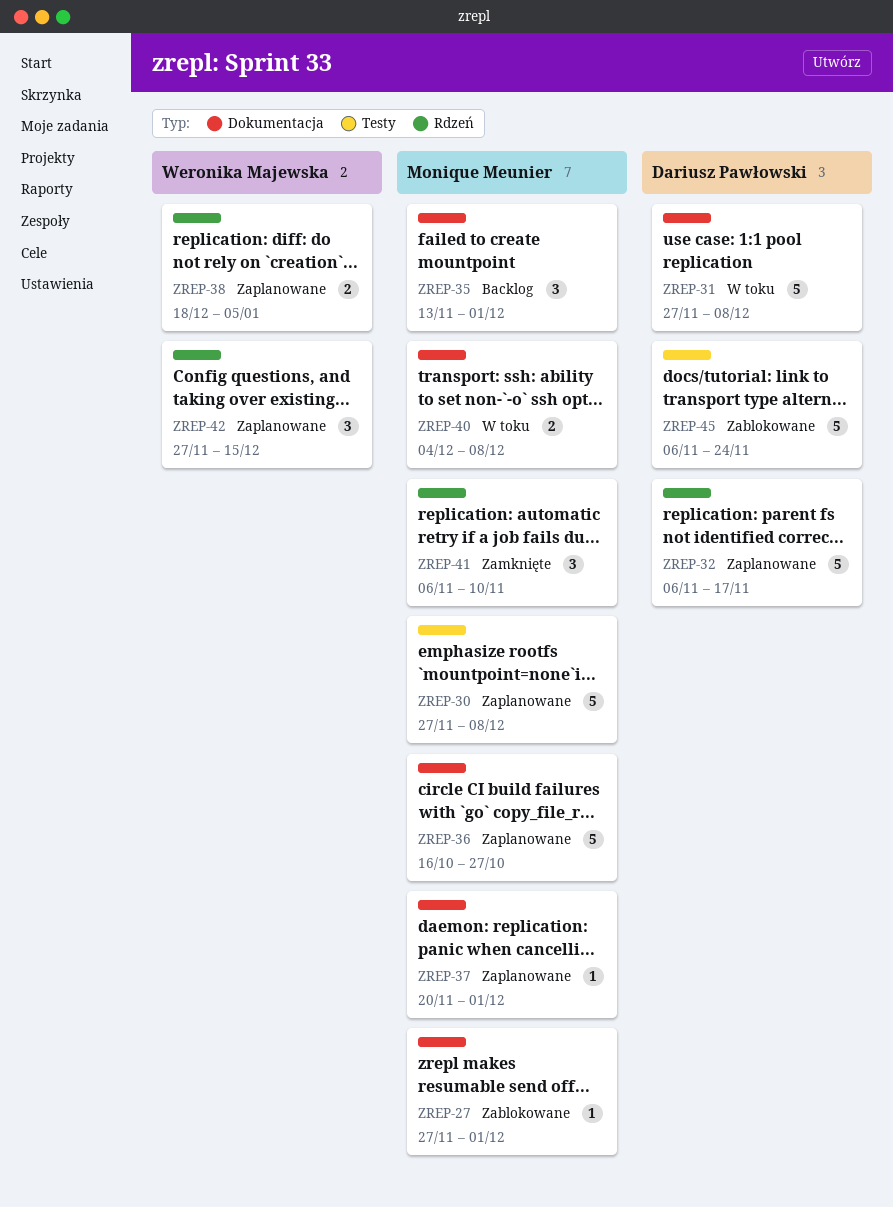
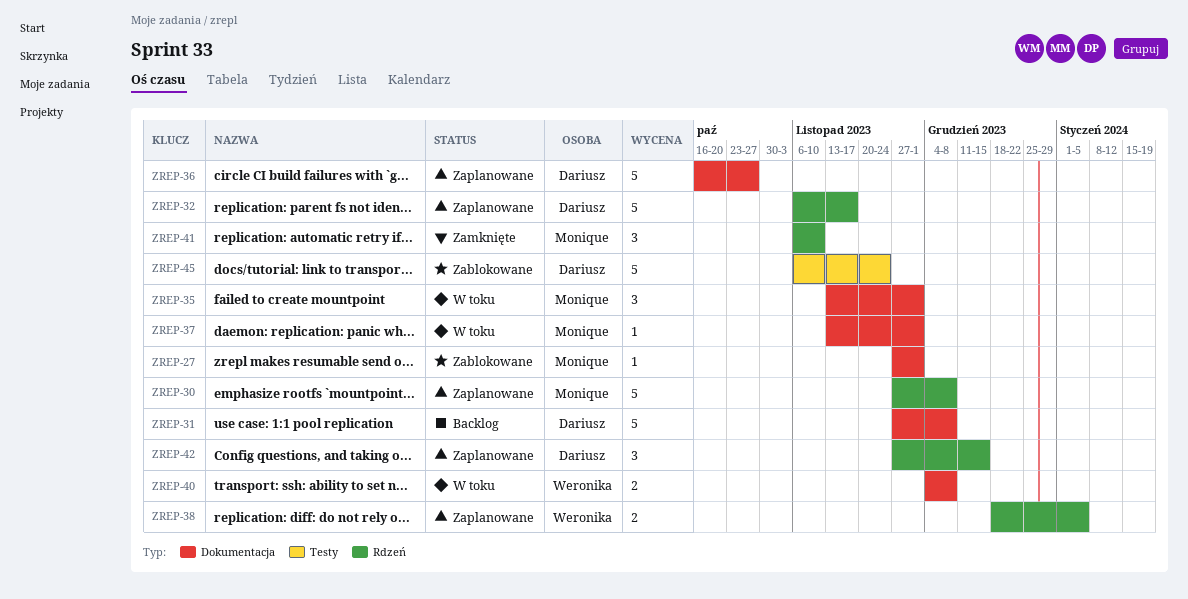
ZREP-30, label: Testy -> Rdzeń
ZREP-31, status: W toku -> Backlog
ZREP-35, status: Backlog -> W toku
ZREP-36, owner: Monique Meunier -> Dariusz Pawłowski
ZREP-37, status: Zaplanowane -> W toku
ZREP-37, start: Nov 20 -> Nov 13
ZREP-40, owner: Monique Meunier -> Weronika Majewska
ZREP-42, owner: Weronika Majewska -> Dariusz Pawłowski

